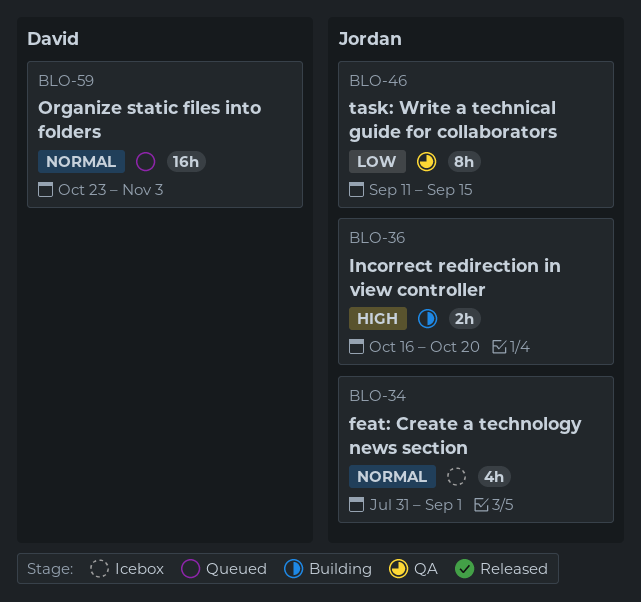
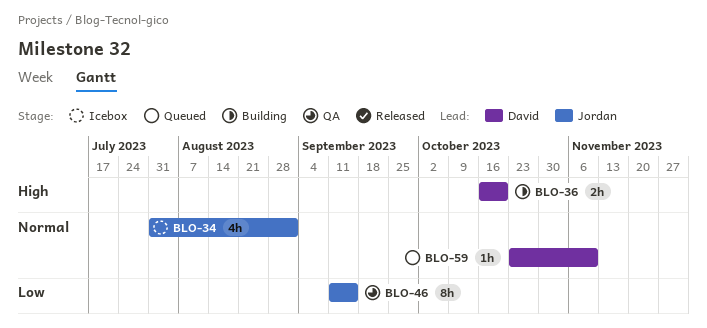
BLO-36, owner: Jordan -> David
BLO-59, estimate: 16h -> 1h
BLO-59, due: Nov 3 -> Nov 10

